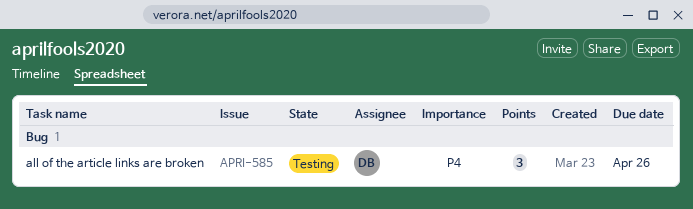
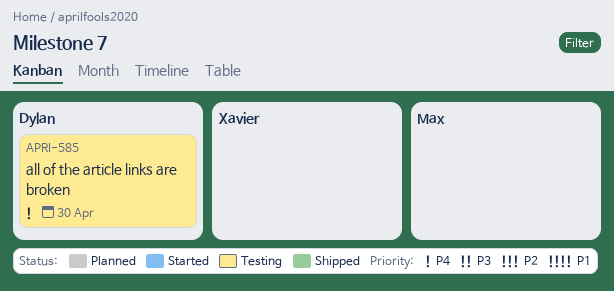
APRI-585, due: Apr 26 -> Apr 30

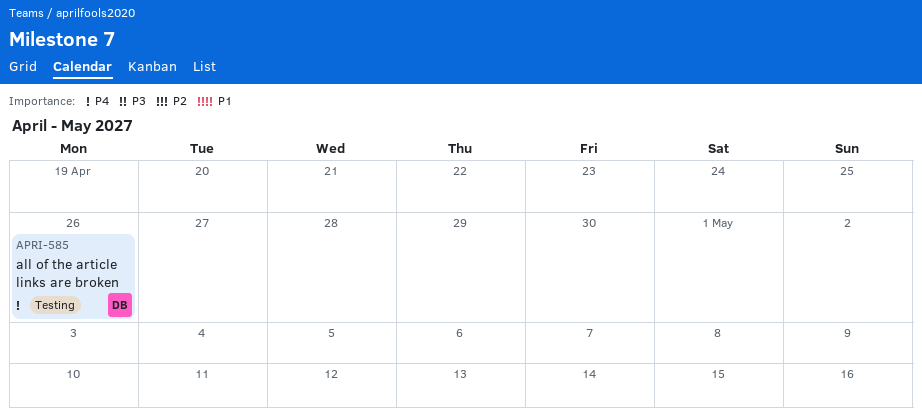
APRI-585, due: Apr 30 -> Apr 26

